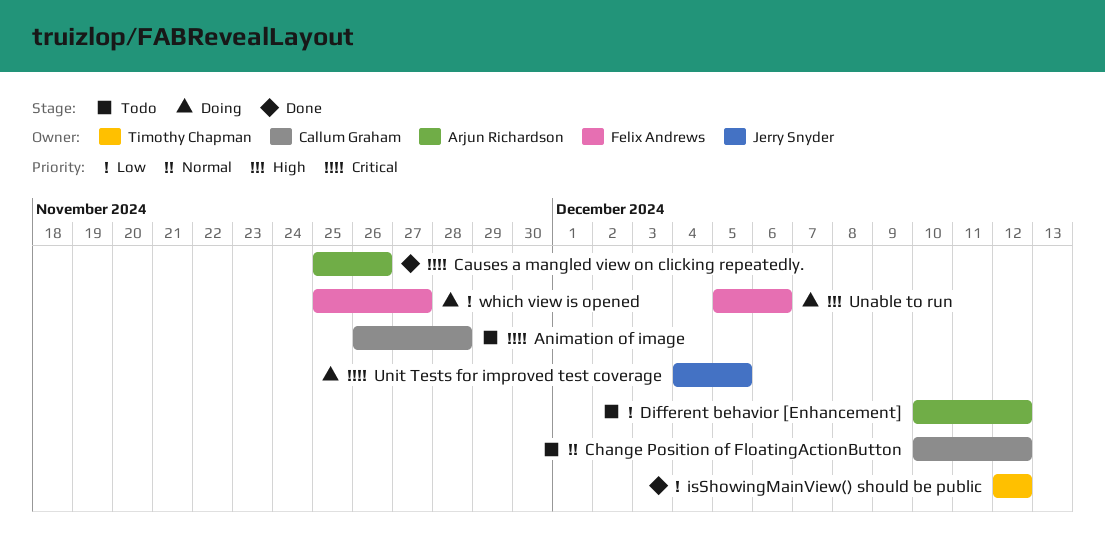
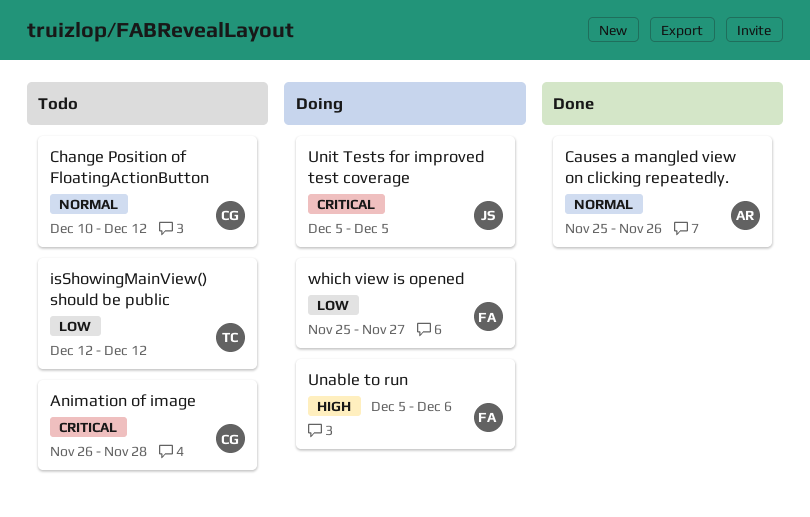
Causes a mangled view on clicking repeatedly., priority: Critical -> Normal
Different behavior [Enhancement]: present -> none
isShowingMainView() should be public, status: Done -> Todo
Unit Tests for improved test coverage, start: Dec 4 -> Dec 5

